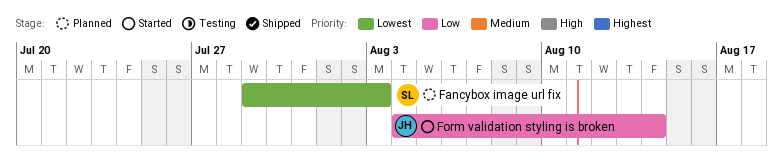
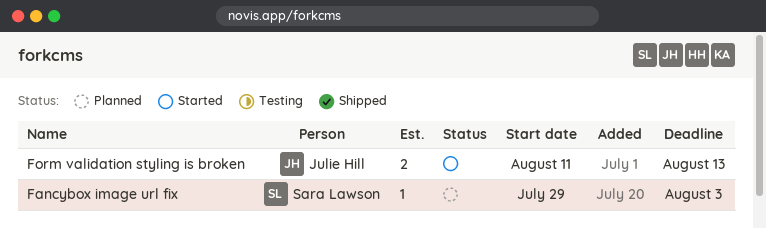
Form validation styling is broken, start: Aug 4 -> Aug 11
Form validation styling is broken, due: Aug 14 -> Aug 13

